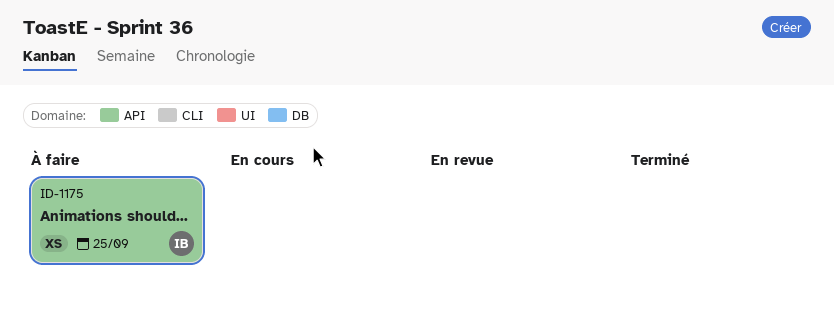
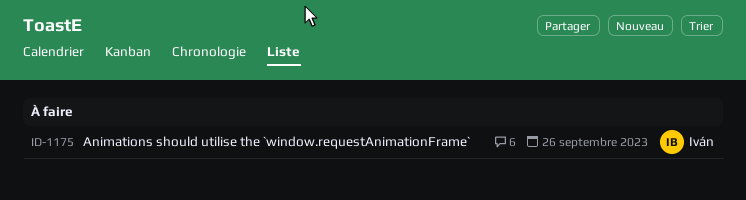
ID-1175, due: Sep 25 -> Sep 26

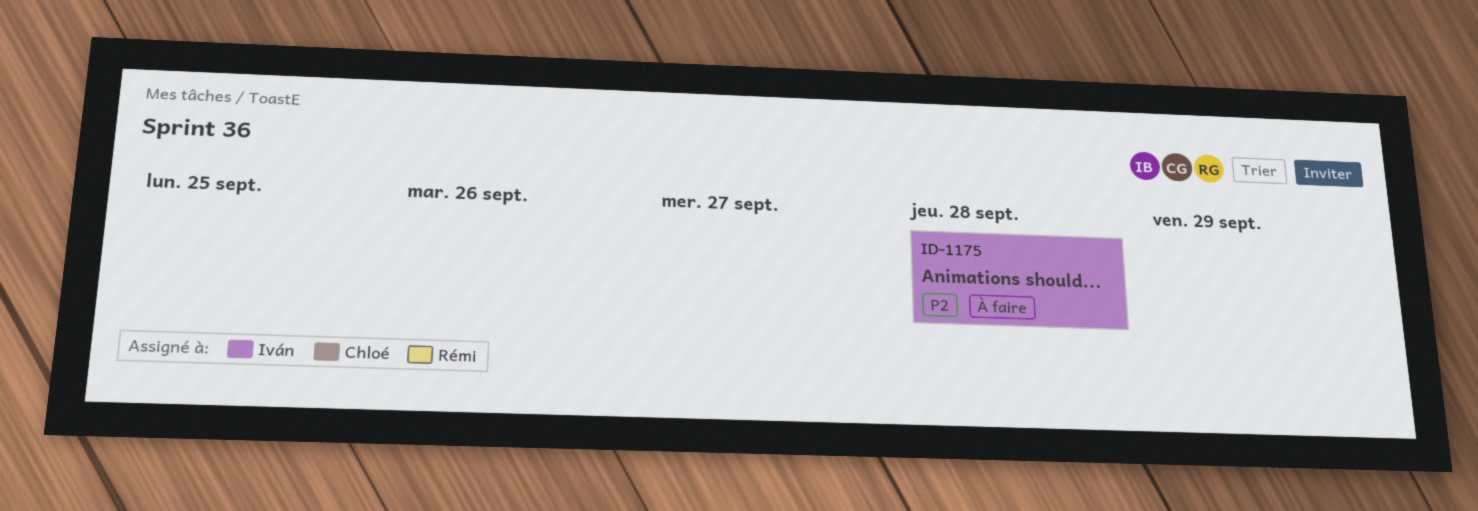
ID-1175, due: Sep 26 -> Sep 28

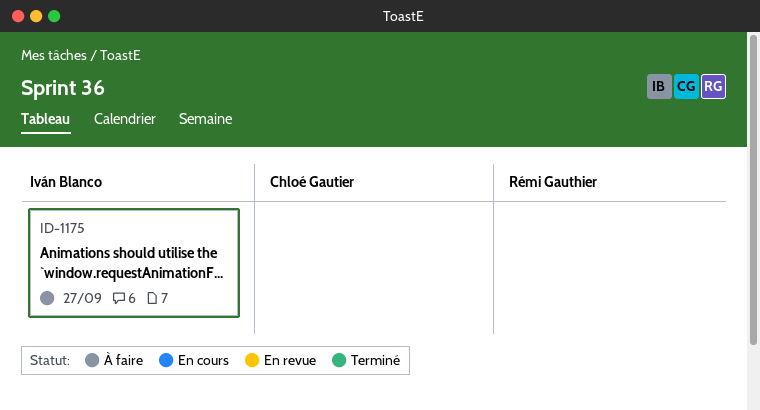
ID-1175, due: Sep 28 -> Sep 27

